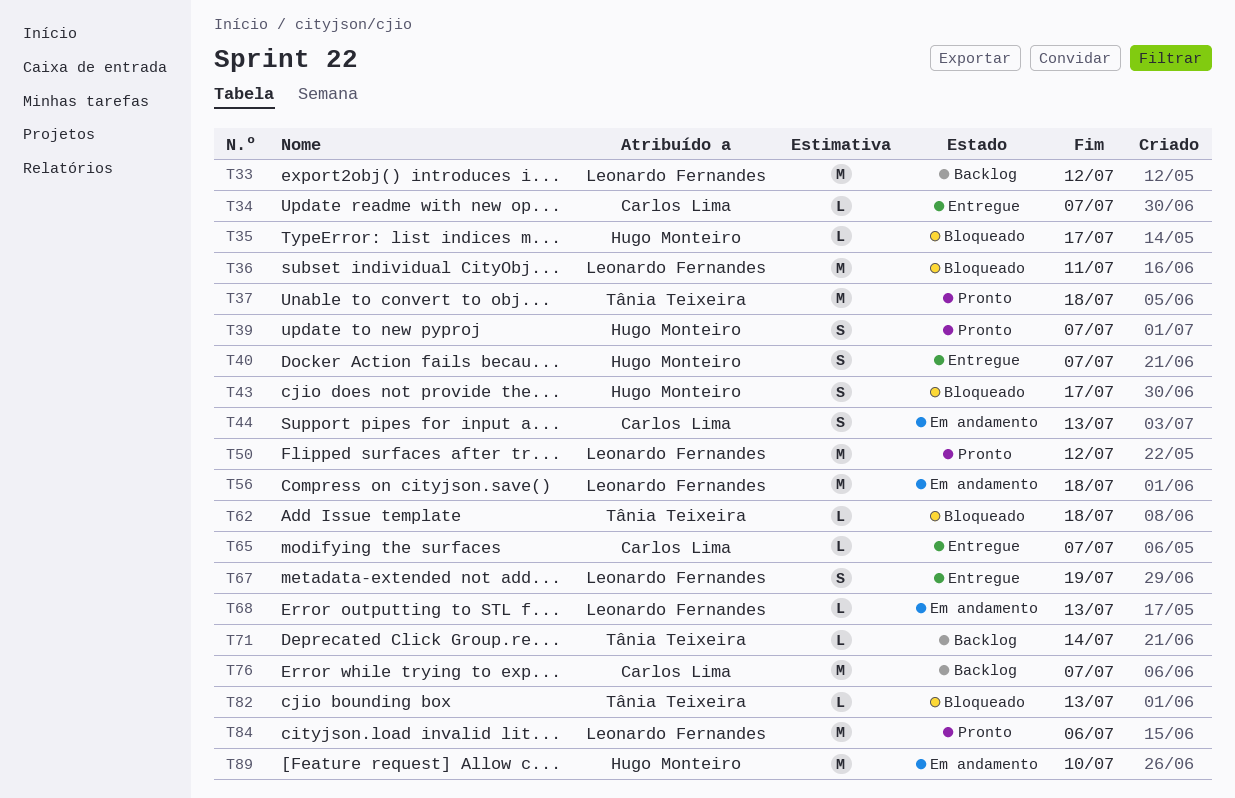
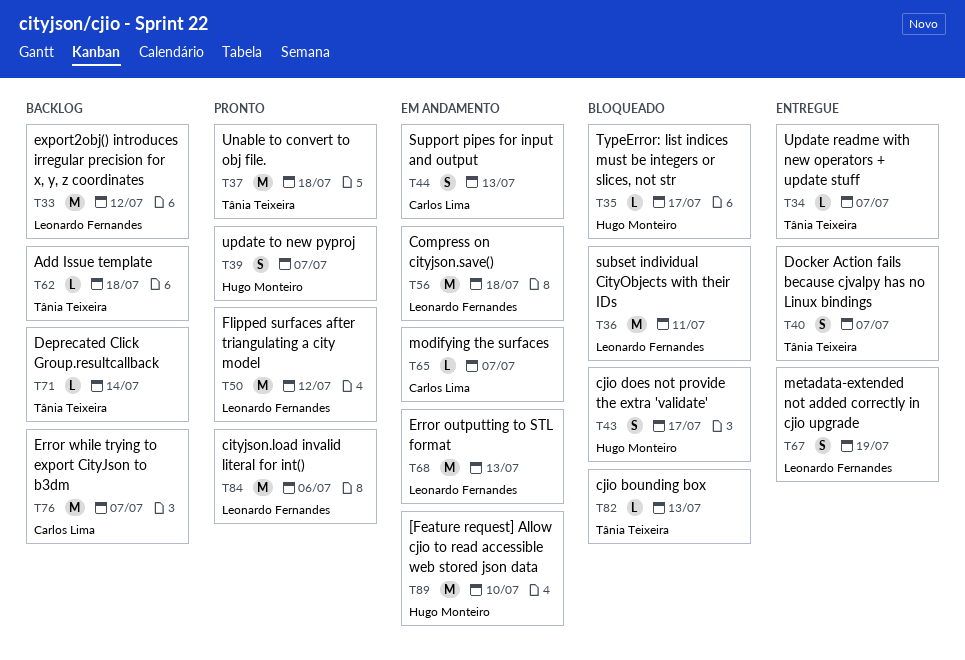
T34, owner: Carlos Lima -> Tânia Teixeira
T40, owner: Hugo Monteiro -> Tânia Teixeira
T62, status: Bloqueado -> Backlog
T65, status: Entregue -> Em andamento
T68, estimate: L -> M

